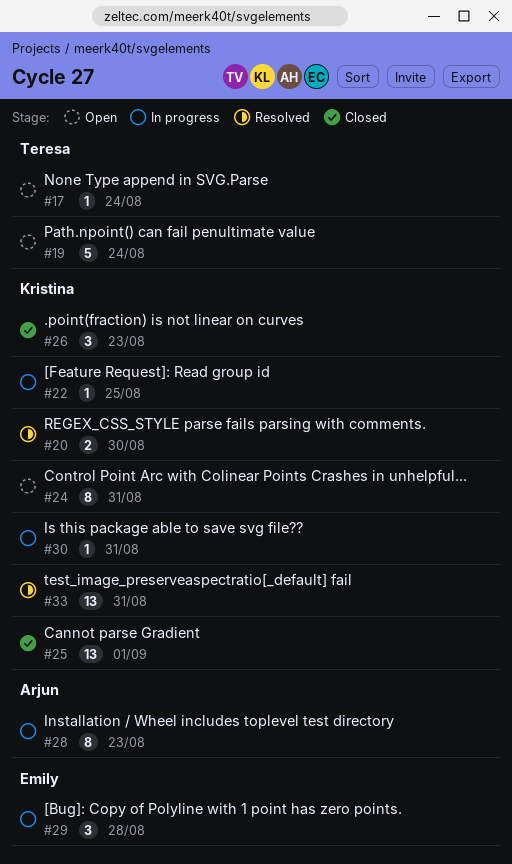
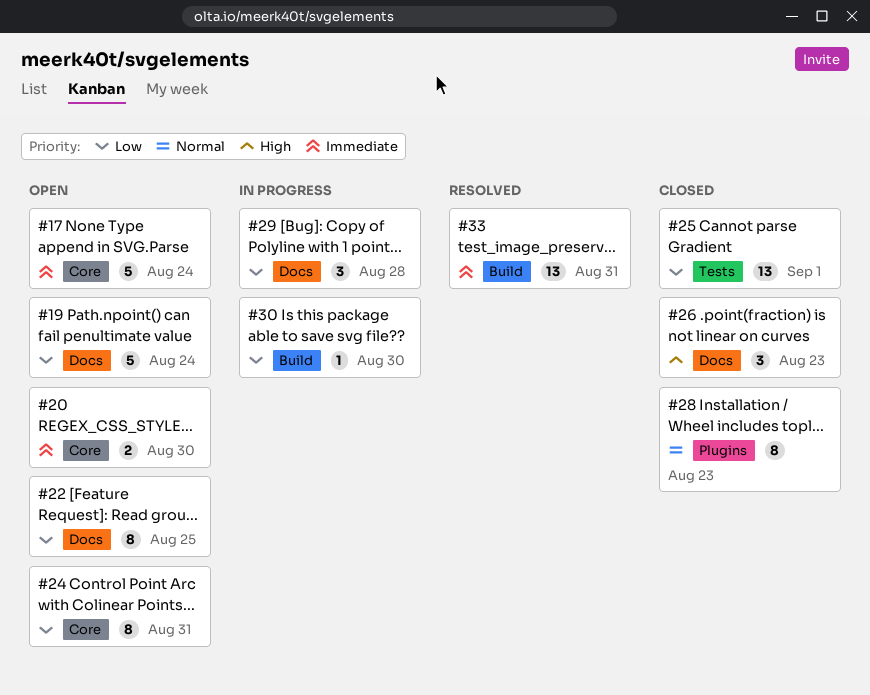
#17, estimate: 1 -> 5
#20, status: Resolved -> Open
#22, status: In progress -> Open
#22, estimate: 1 -> 8
#28, status: In progress -> Closed
#30, due: Aug 31 -> Aug 30

